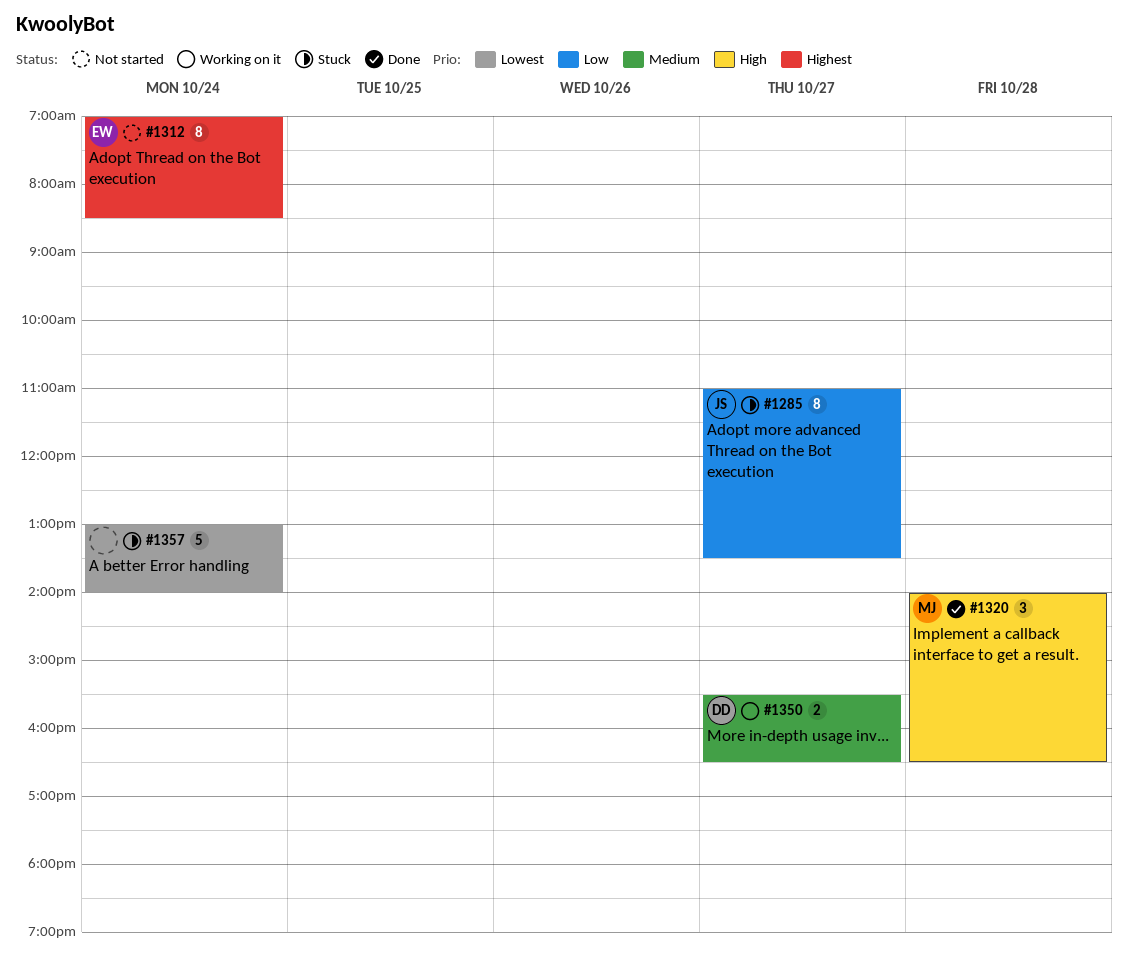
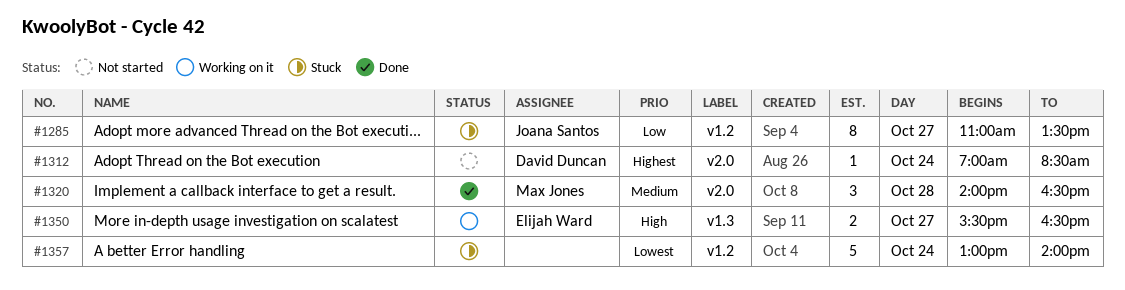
#1312, owner: Elijah Ward -> David Duncan
#1312, estimate: 8 -> 1
#1320, priority: High -> Medium
#1350, owner: David Duncan -> Elijah Ward
#1350, priority: Medium -> High

